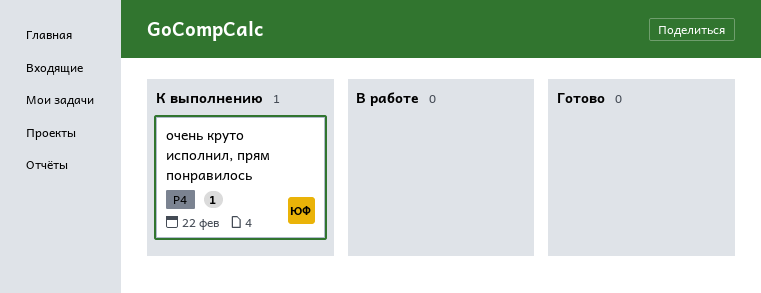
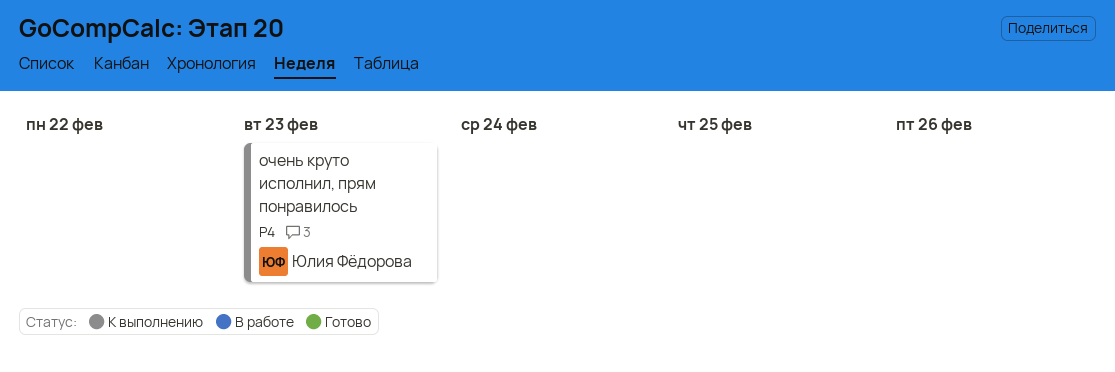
очень круто исполнил, прям понравилось, due: Feb 22 -> Feb 23

